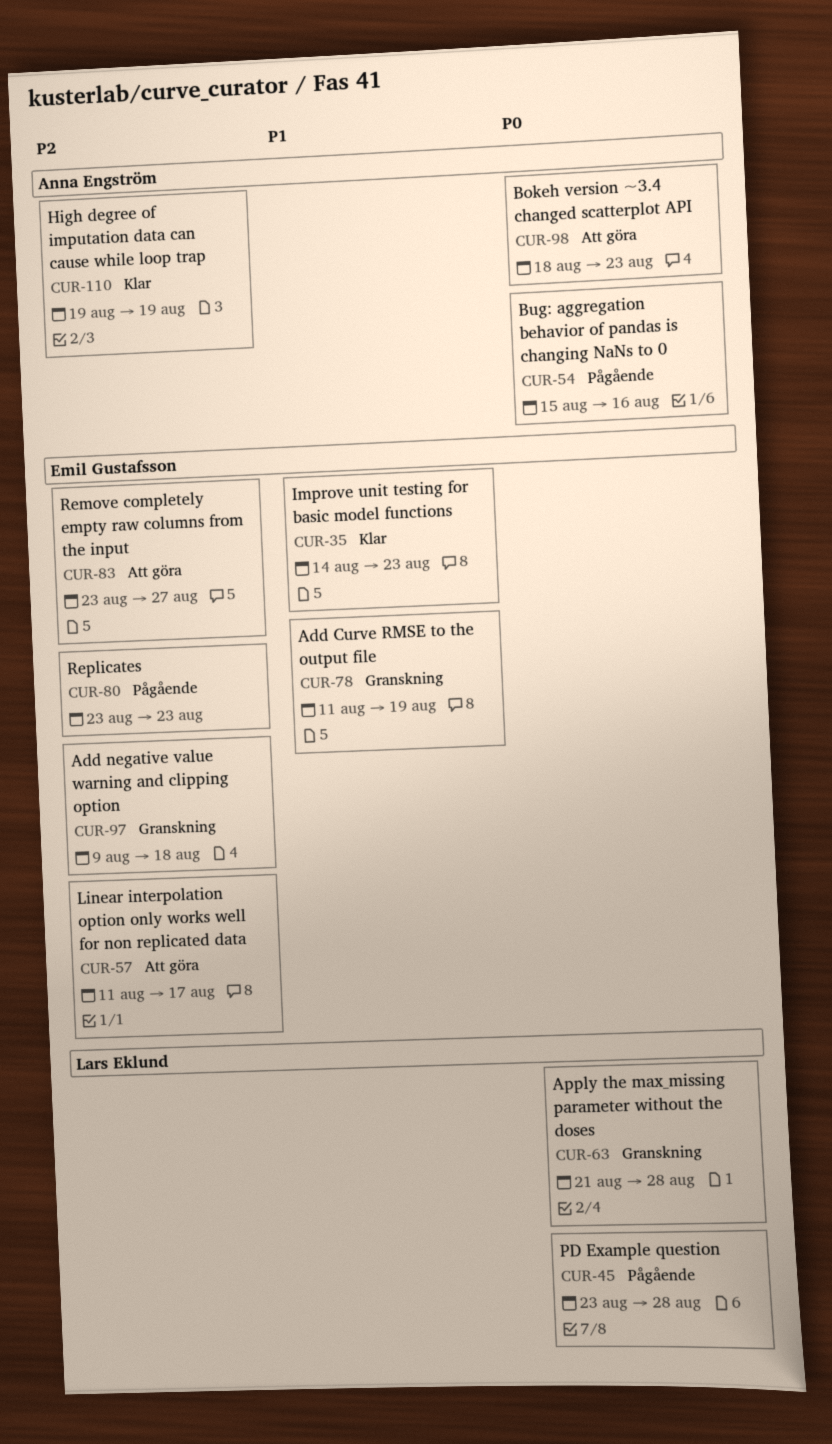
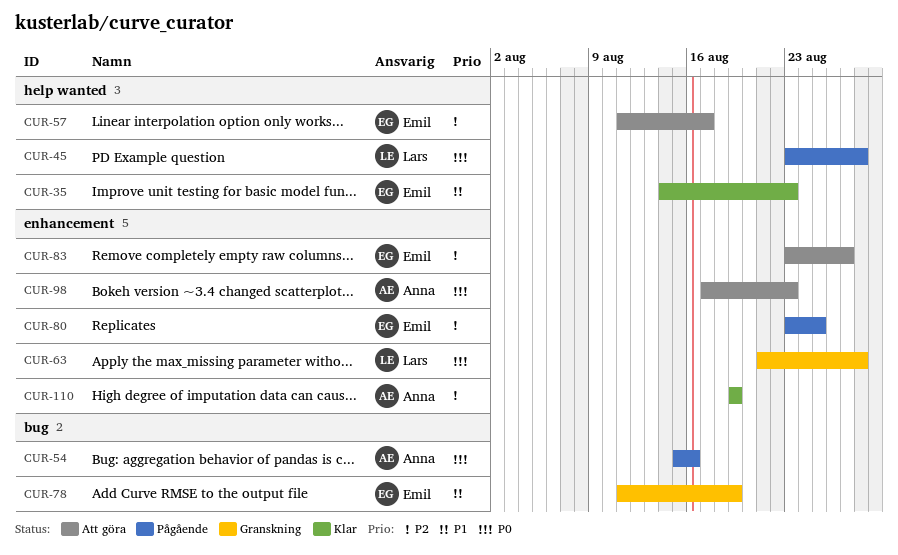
CUR-80, due: Aug 23 -> Aug 25
CUR-97: present -> none
CUR-98, start: Aug 18 -> Aug 17

